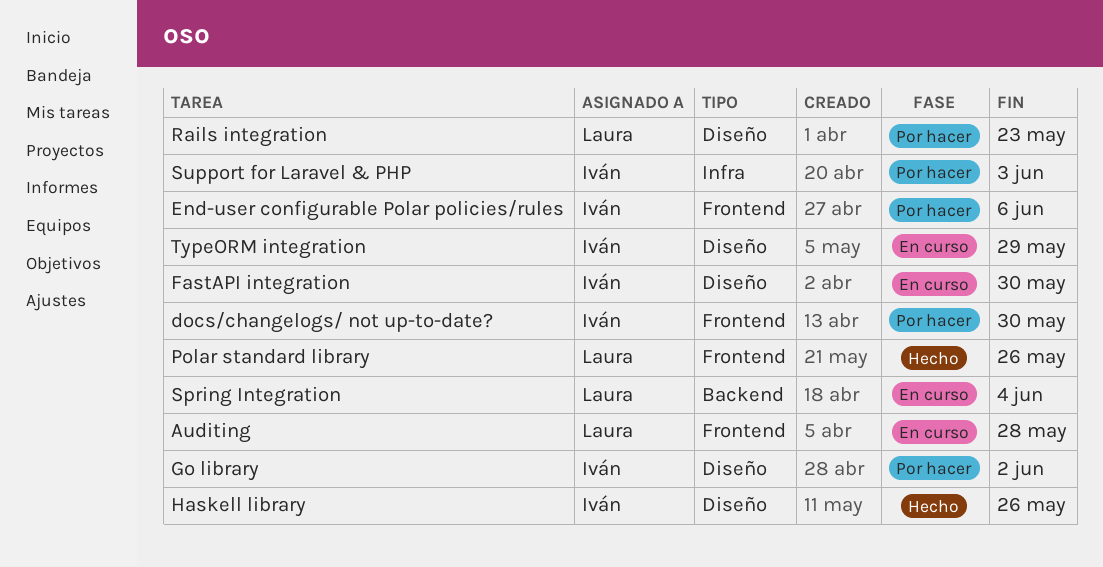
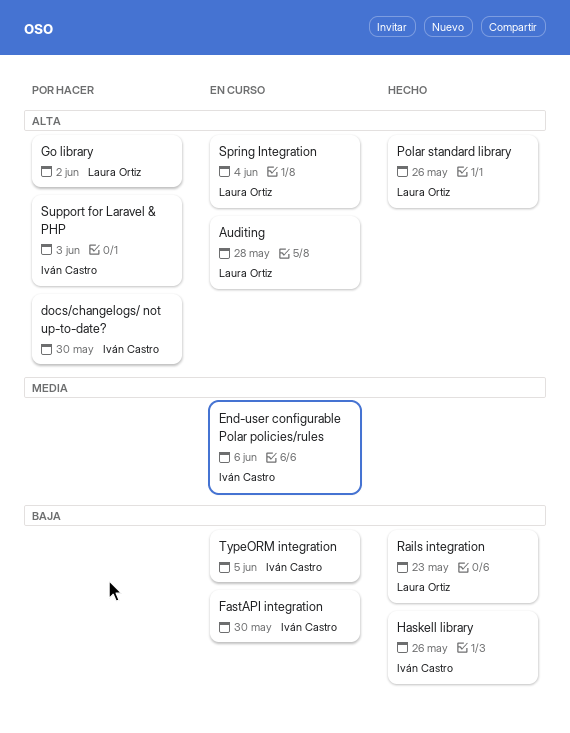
End-user configurable Polar policies/rules, status: Por hacer -> En curso
Go library, owner: Iván Castro -> Laura Ortiz
Rails integration, status: Por hacer -> Hecho
TypeORM integration, due: May 29 -> Jun 5

